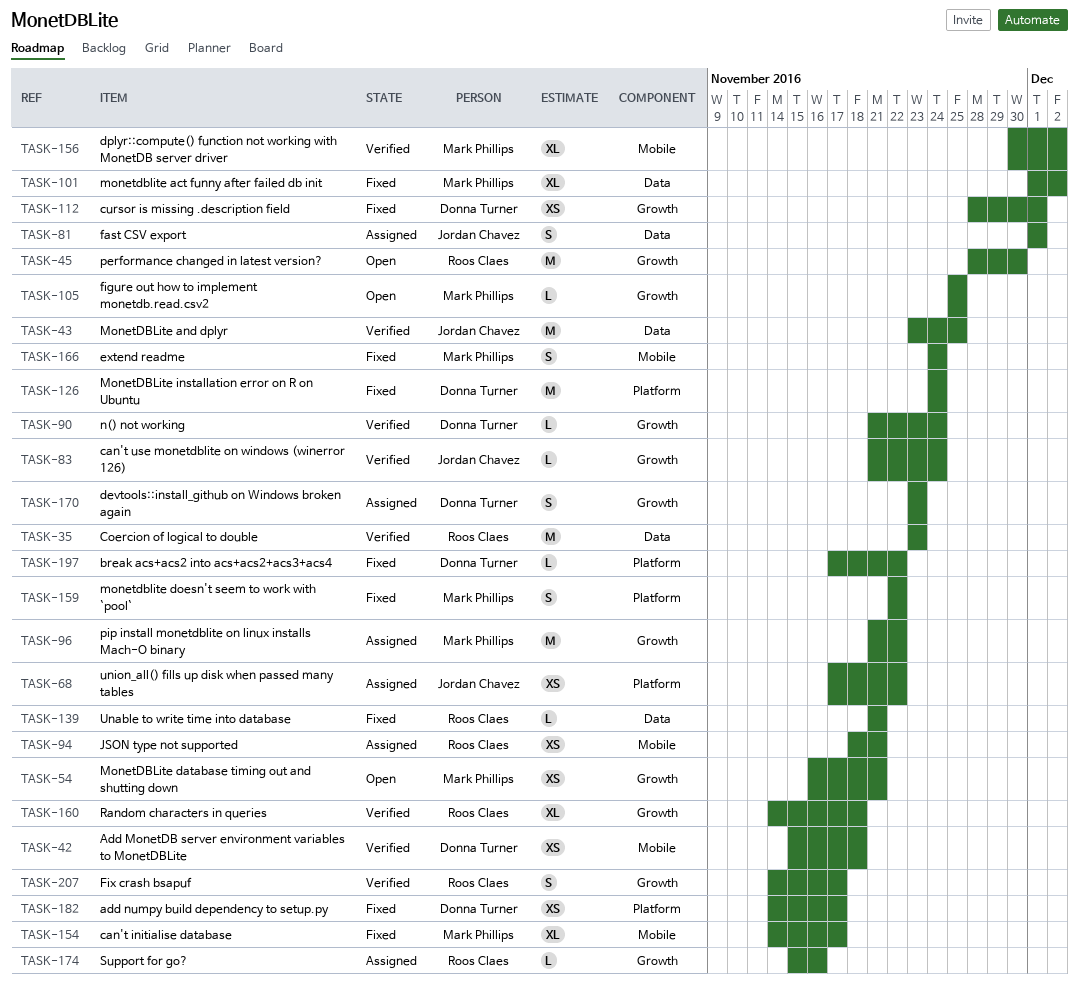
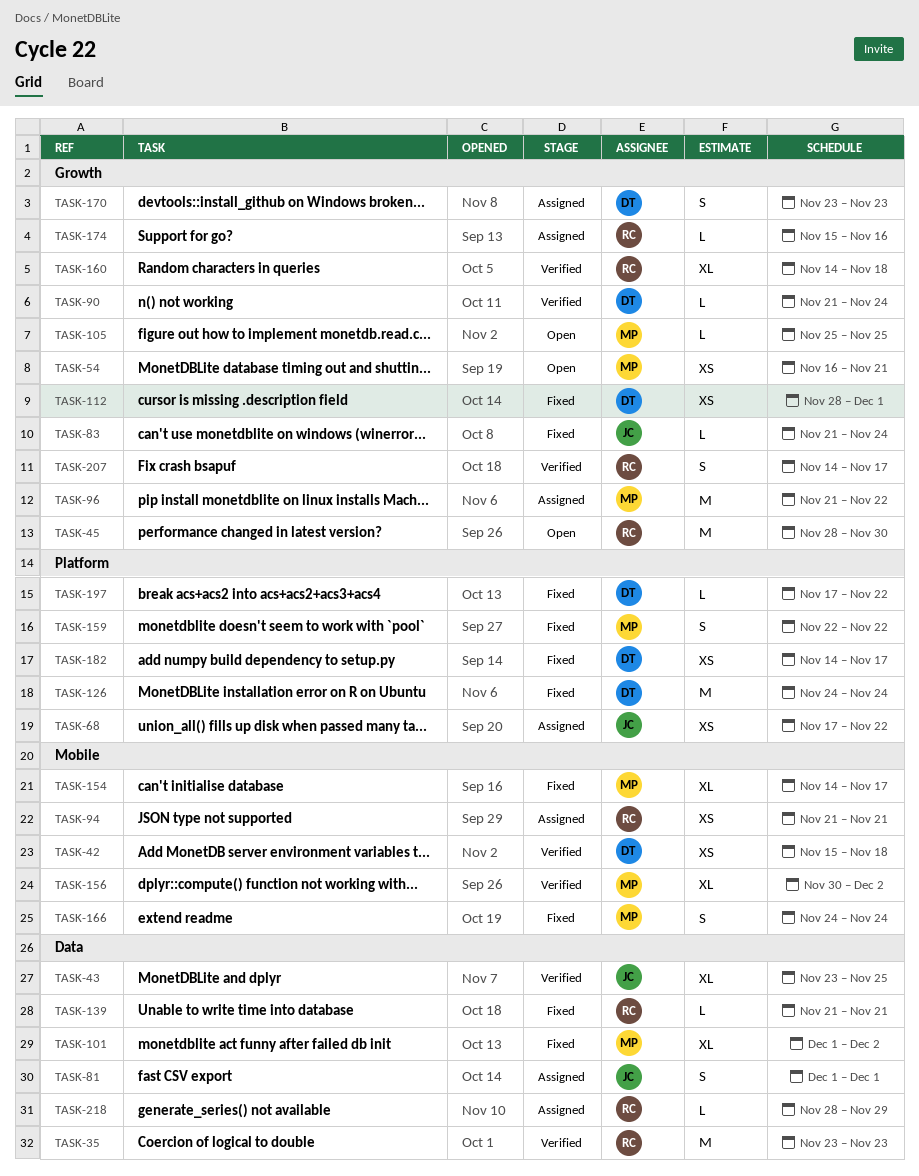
TASK-43, estimate: M -> XL
TASK-83, status: Verified -> Fixed
TASK-94, start: Nov 18 -> Nov 21
TASK-218: none -> present

